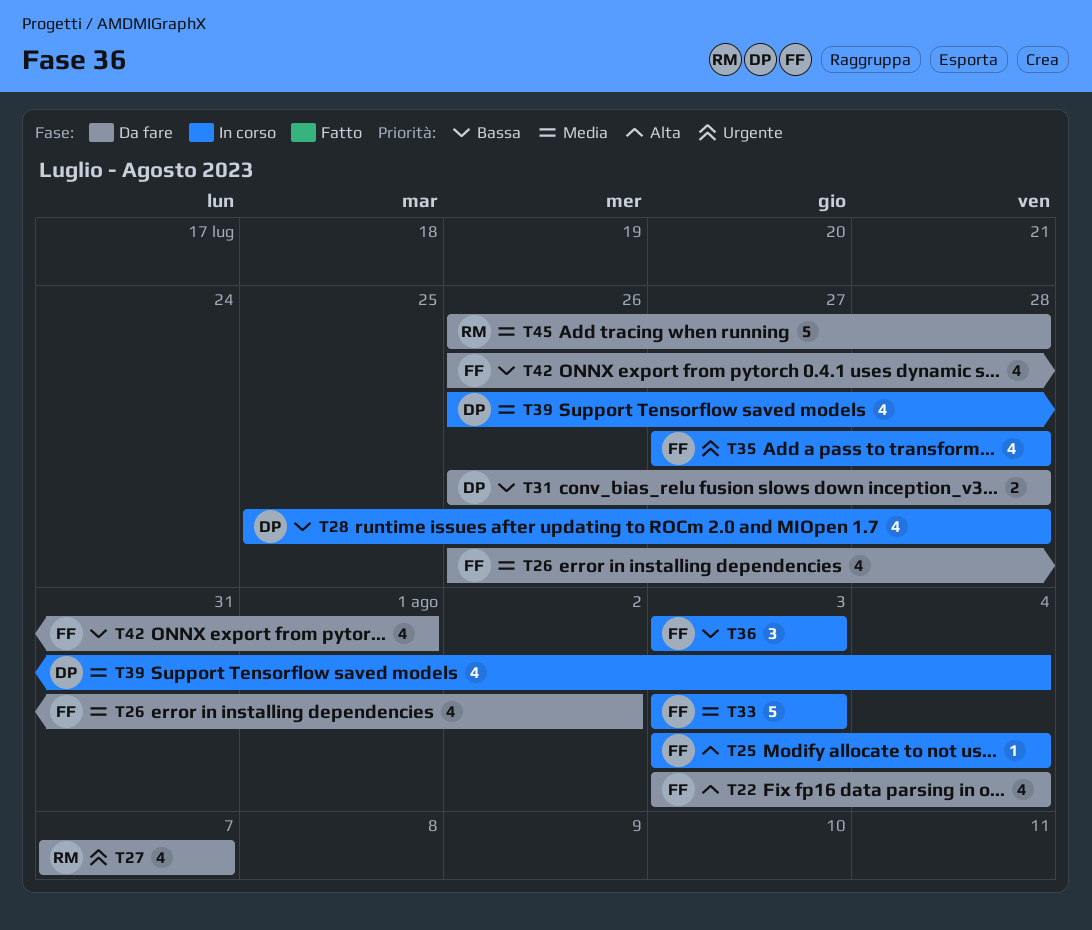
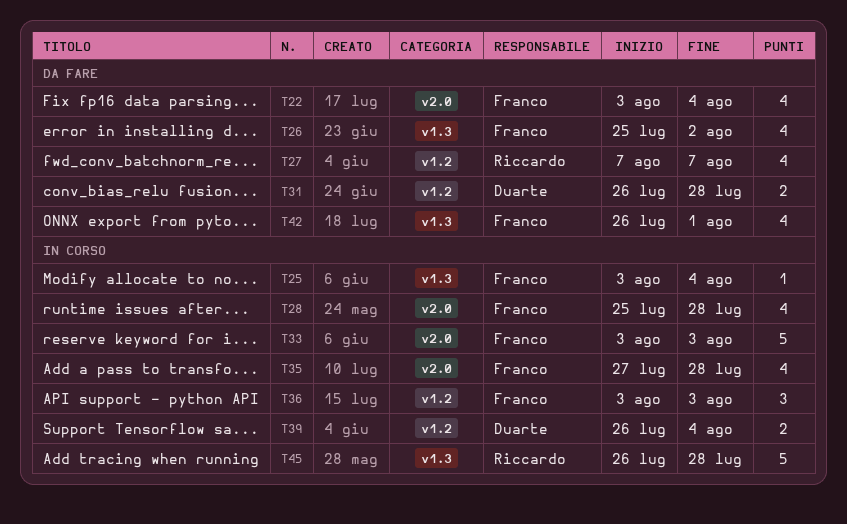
T26, start: Jul 26 -> Jul 25
T28, owner: Duarte -> Franco
T39, estimate: 4 -> 2
T45, status: Da fare -> In corso

